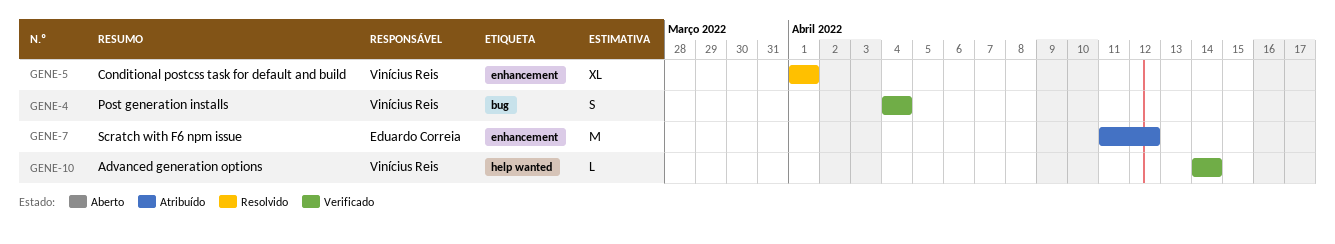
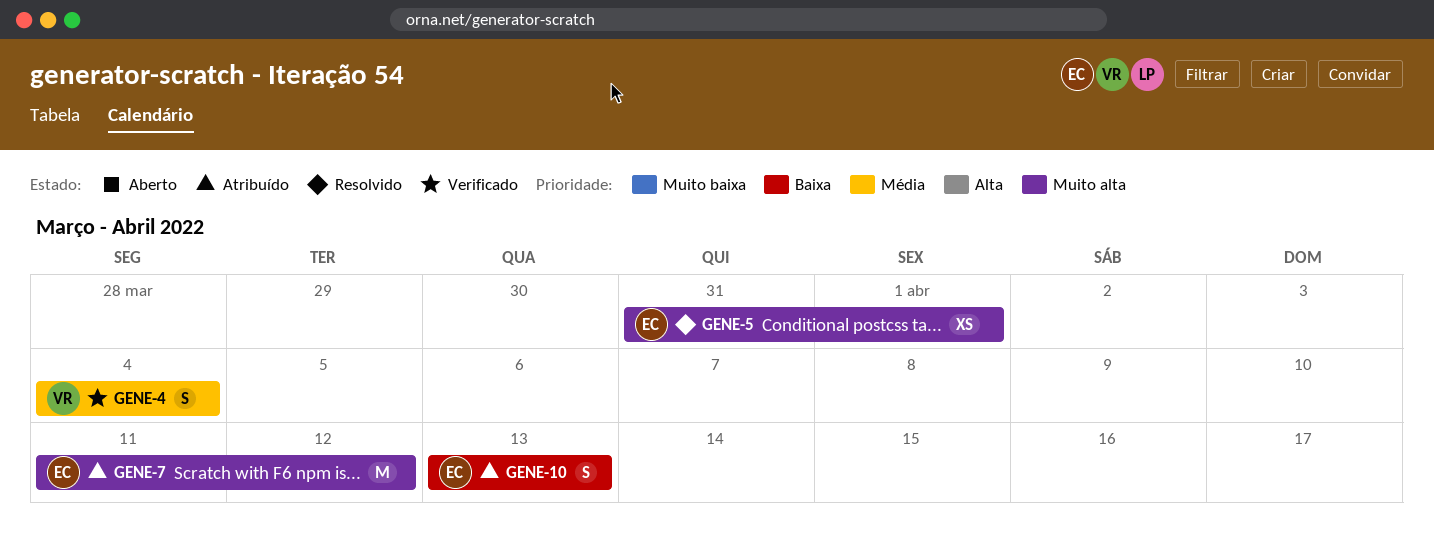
GENE-5, owner: Vinícius Reis -> Eduardo Correia
GENE-5, estimate: XL -> XS
GENE-5, start: Apr 1 -> Mar 31
GENE-10, status: Verificado -> Atribuído
GENE-10, owner: Vinícius Reis -> Eduardo Correia
GENE-10, estimate: L -> S
GENE-10, start: Apr 14 -> Apr 13
GENE-10, due: Apr 14 -> Apr 13

